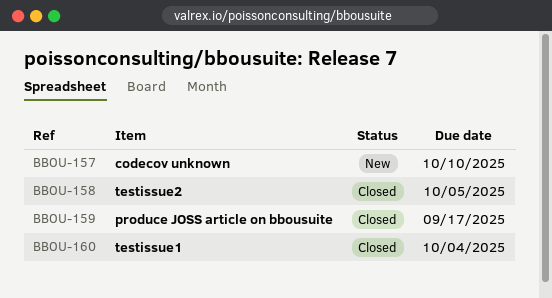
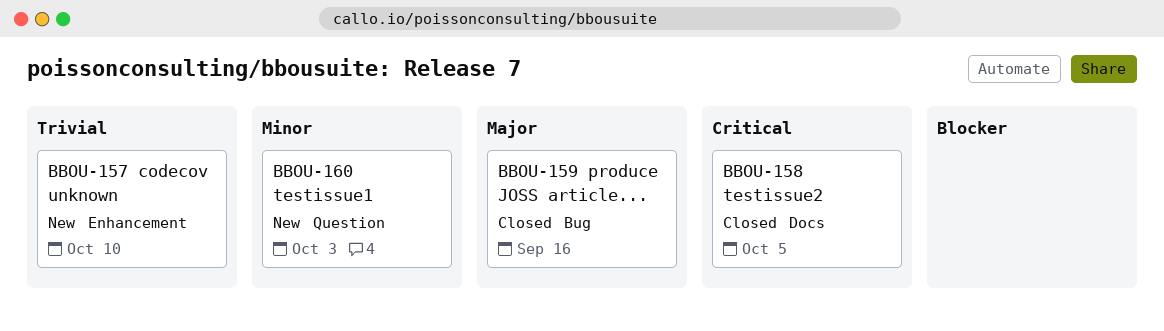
BBOU-159, due: Sep 17 -> Sep 16
BBOU-160, status: Closed -> New
BBOU-160, due: Oct 4 -> Oct 3

